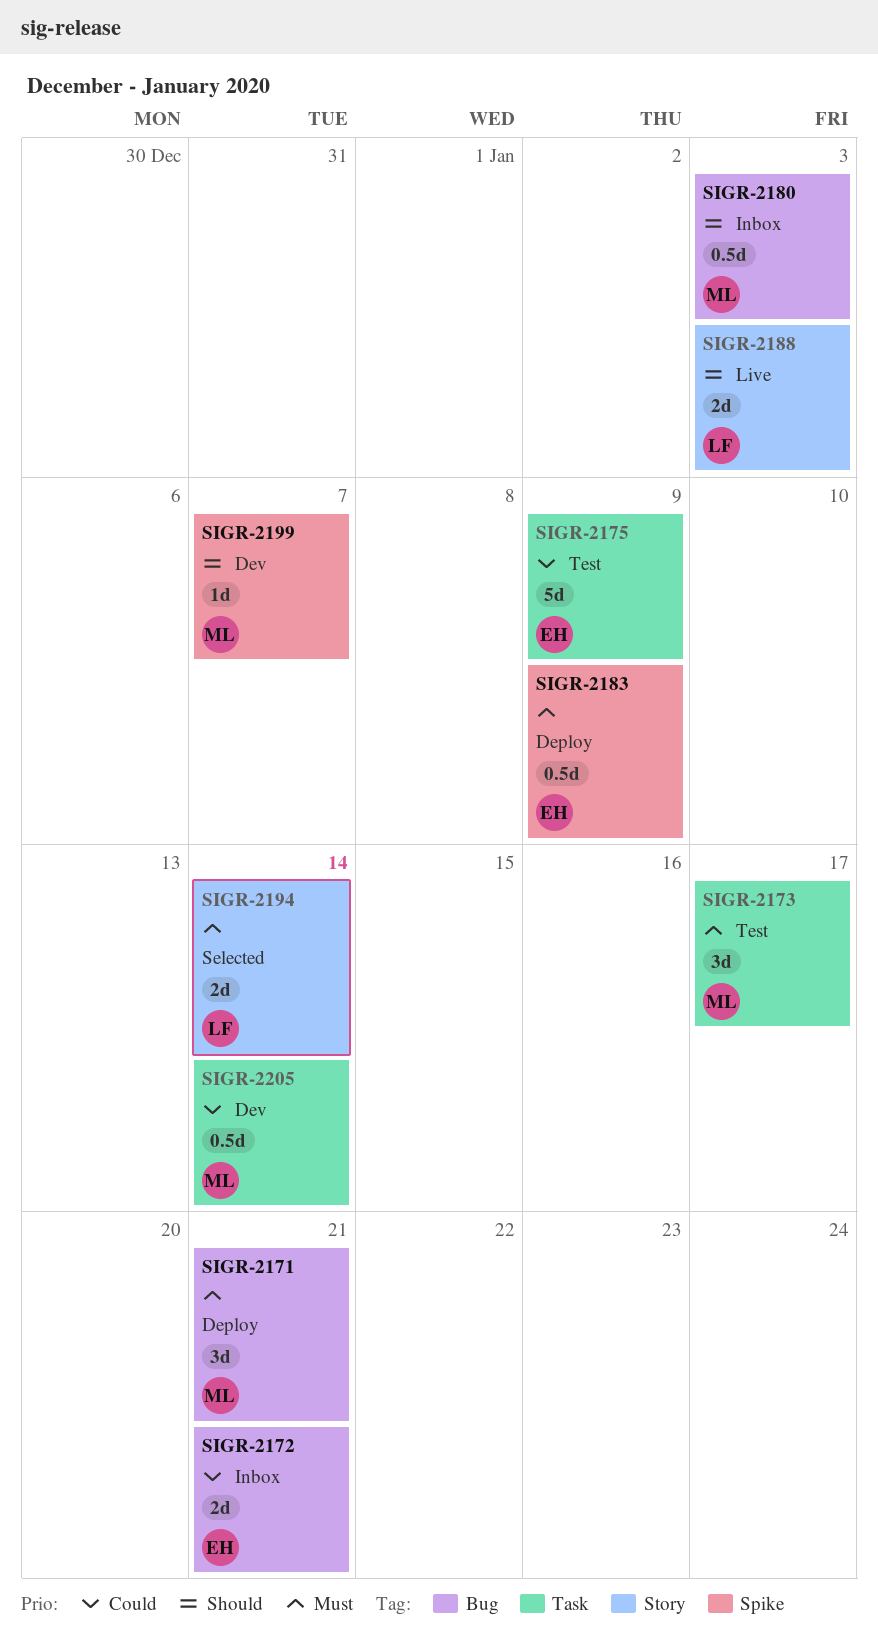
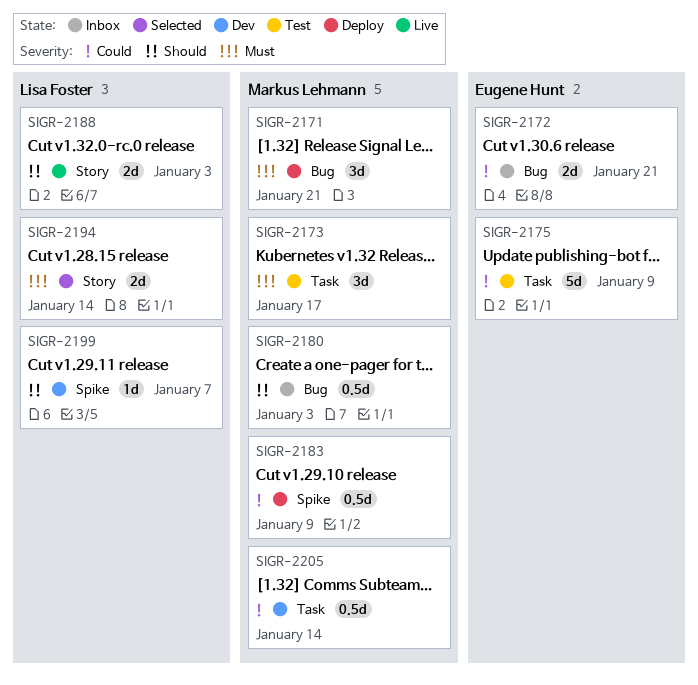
SIGR-2183, owner: Eugene Hunt -> Markus Lehmann
SIGR-2183, priority: Must -> Could
SIGR-2199, owner: Markus Lehmann -> Lisa Foster

